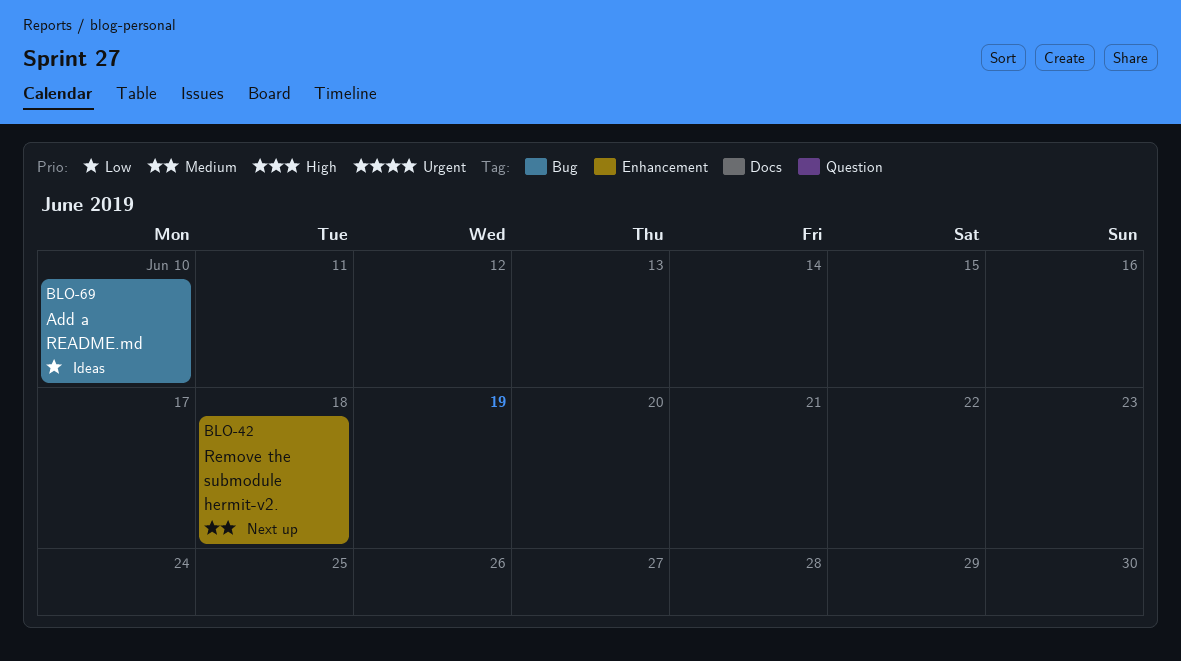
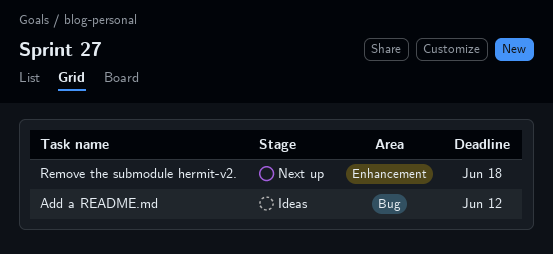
Add a README.md, due: Jun 10 -> Jun 12

